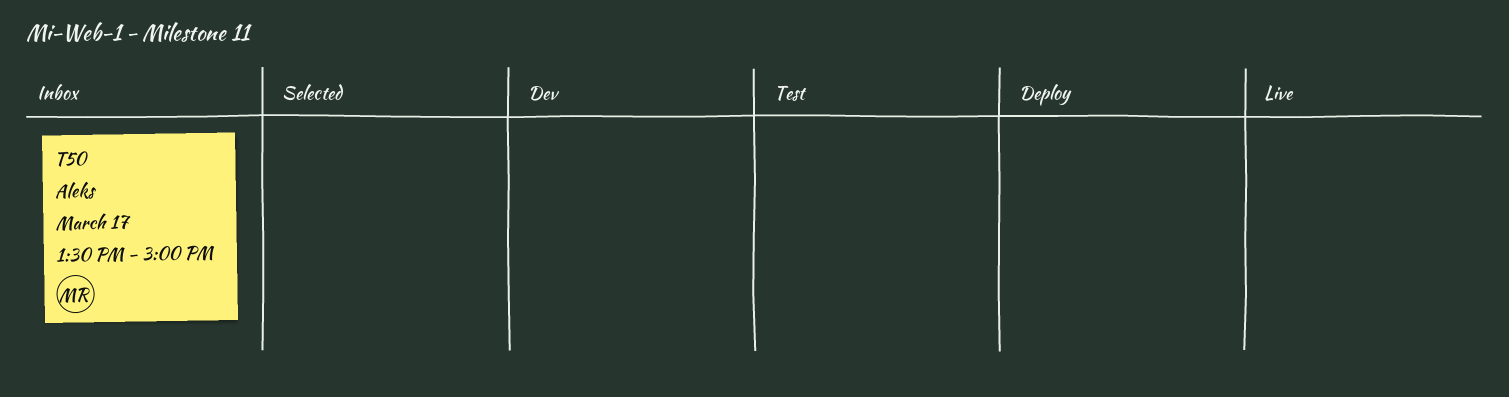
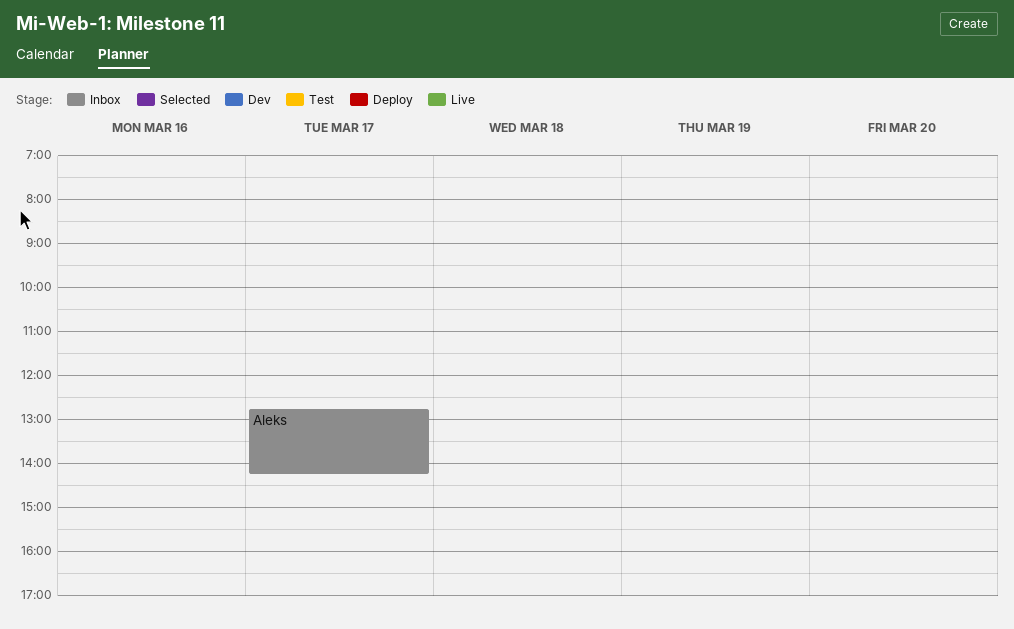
Aleks, begins: 13:30 -> 12:45
Aleks, ends: 15:00 -> 14:15

